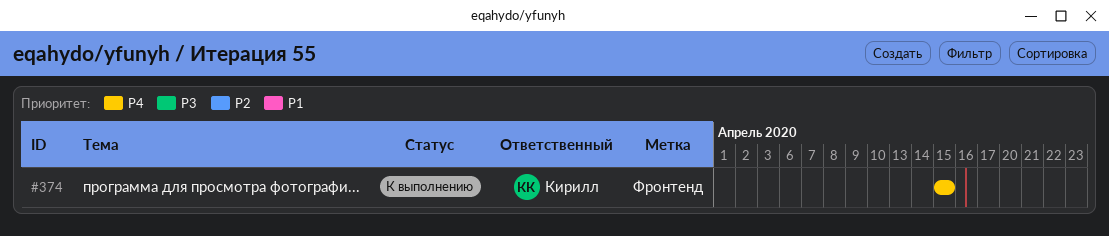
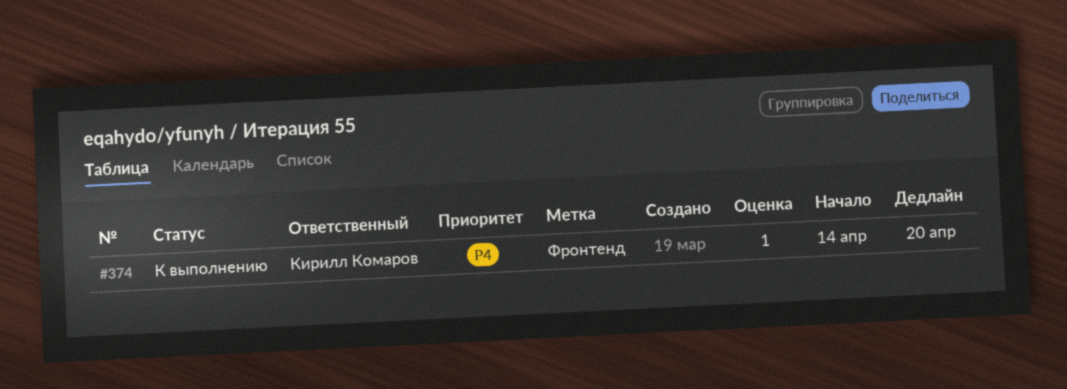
#374, start: Apr 15 -> Apr 14
#374, due: Apr 15 -> Apr 20

